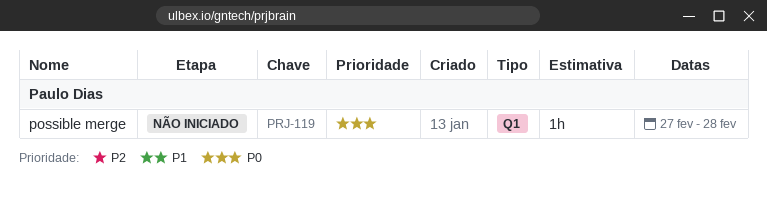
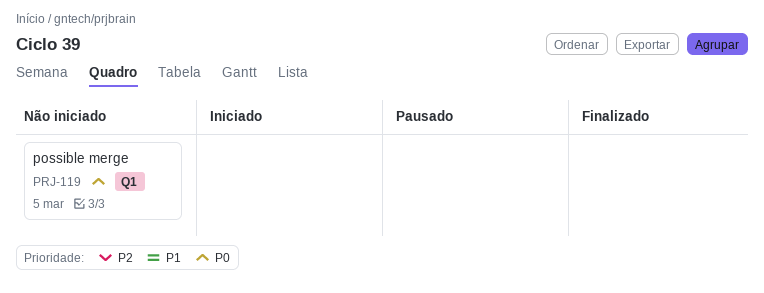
PRJ-119, due: Feb 28 -> Mar 5

